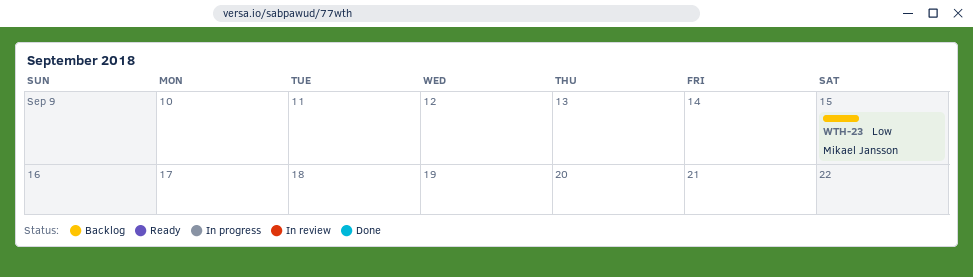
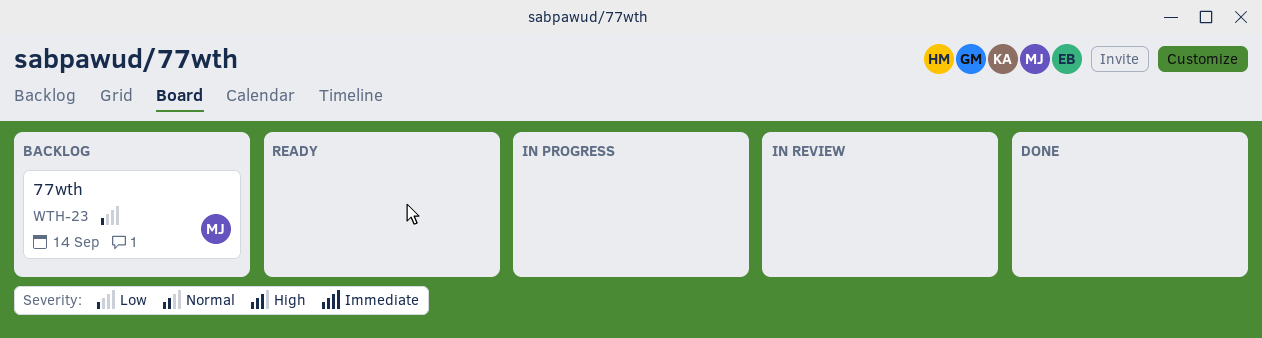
WTH-23, due: Sep 15 -> Sep 14

